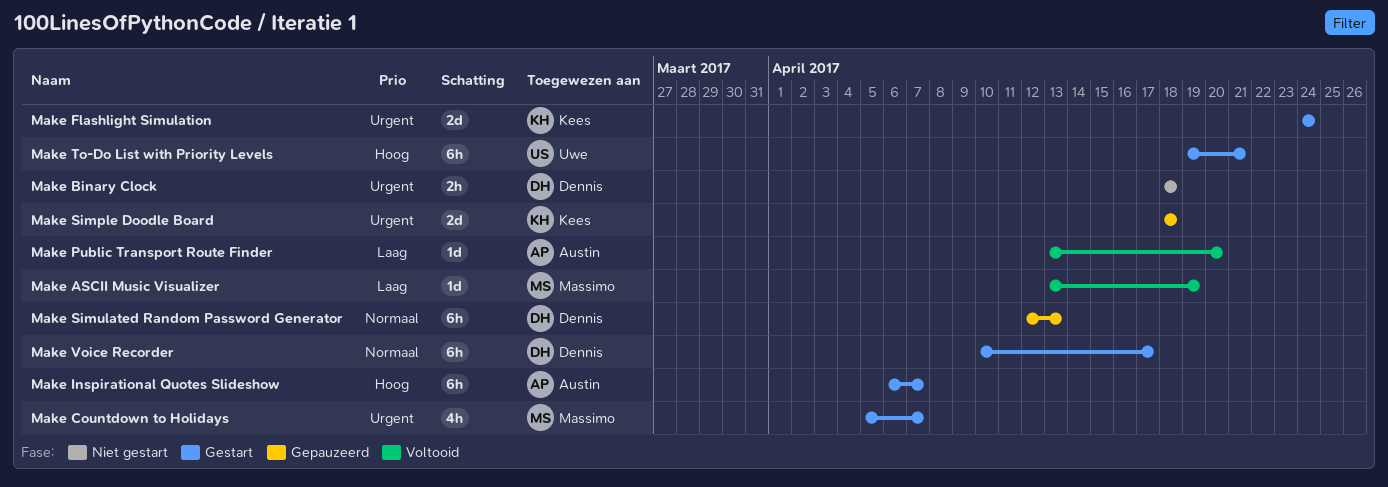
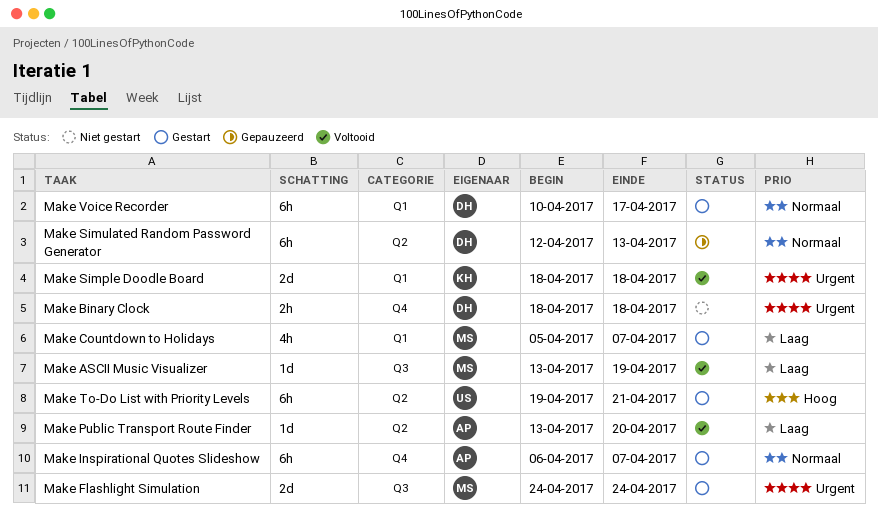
Make Countdown to Holidays, priority: Urgent -> Laag
Make Flashlight Simulation, owner: Kees -> Massimo
Make Inspirational Quotes Slideshow, priority: Hoog -> Normaal
Make Simple Doodle Board, status: Gepauzeerd -> Voltooid

